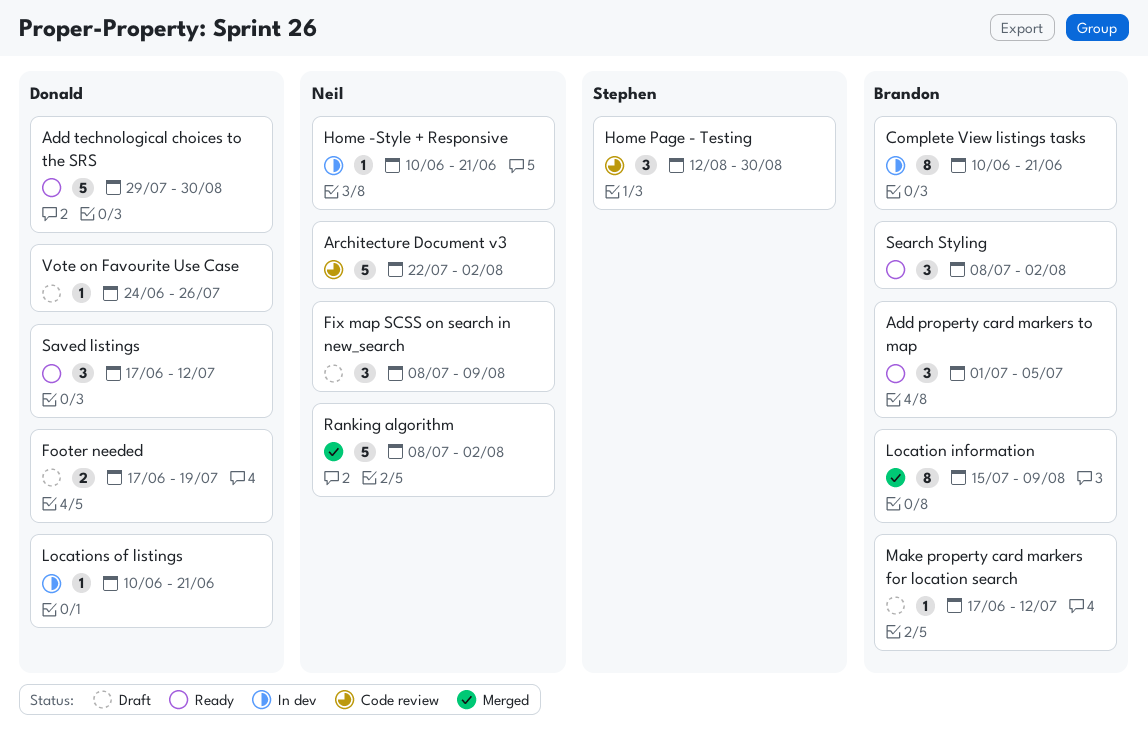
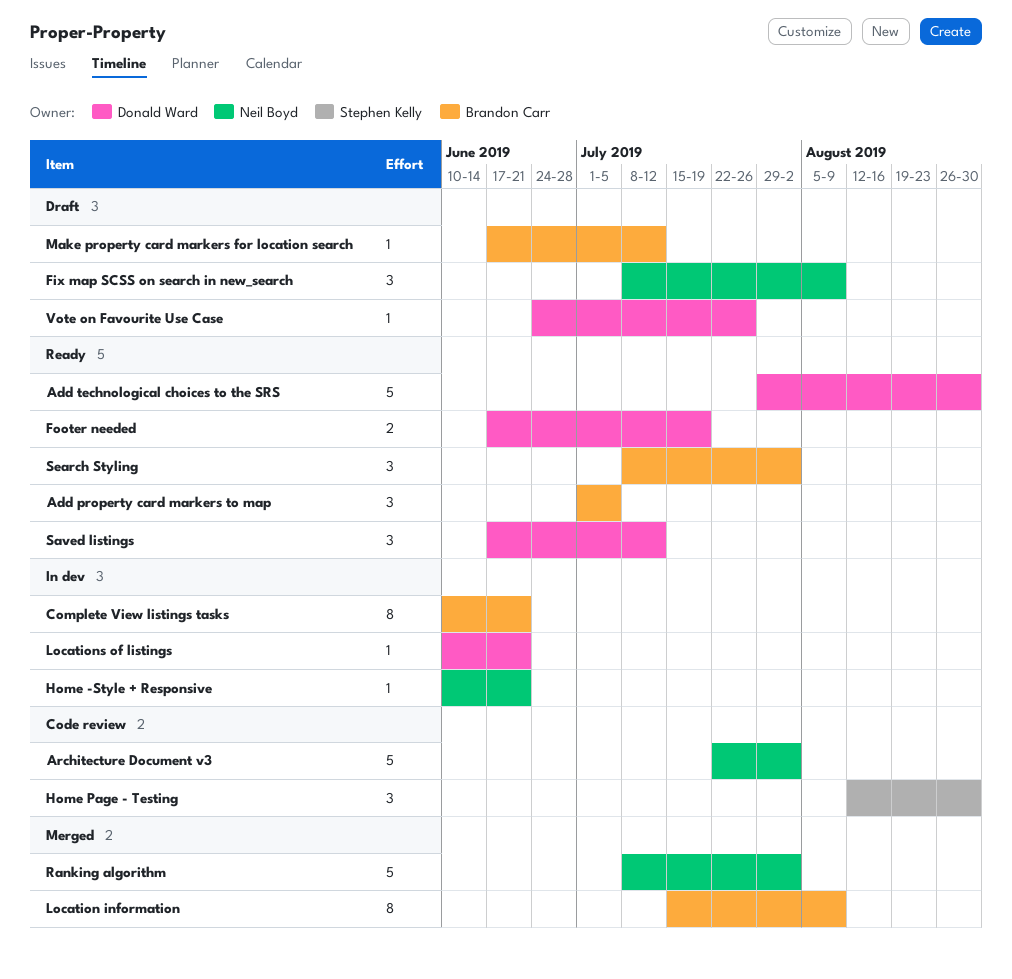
Footer needed, status: Draft -> Ready

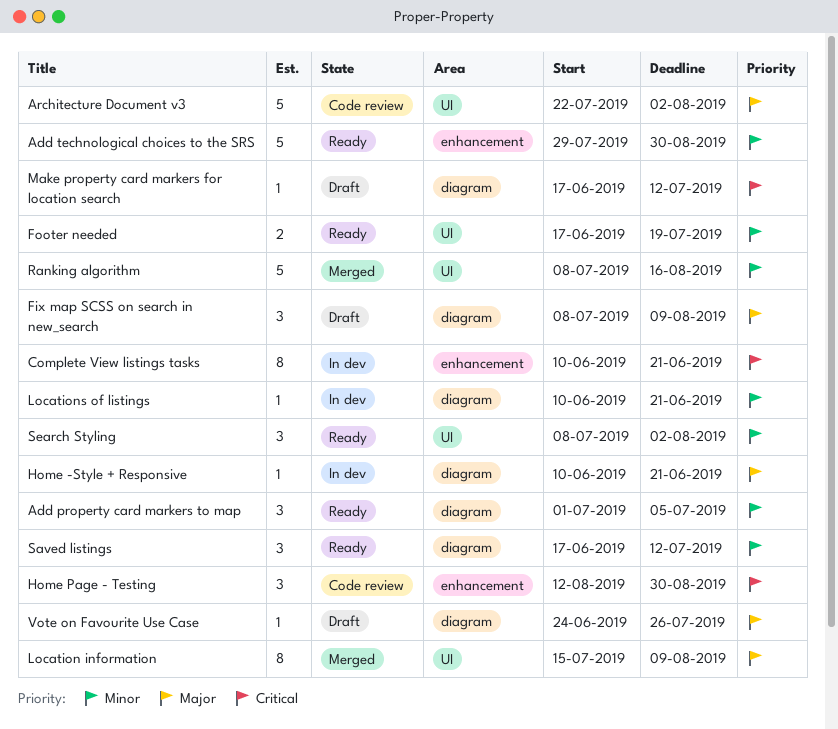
Ranking algorithm, due: Aug 2 -> Aug 16

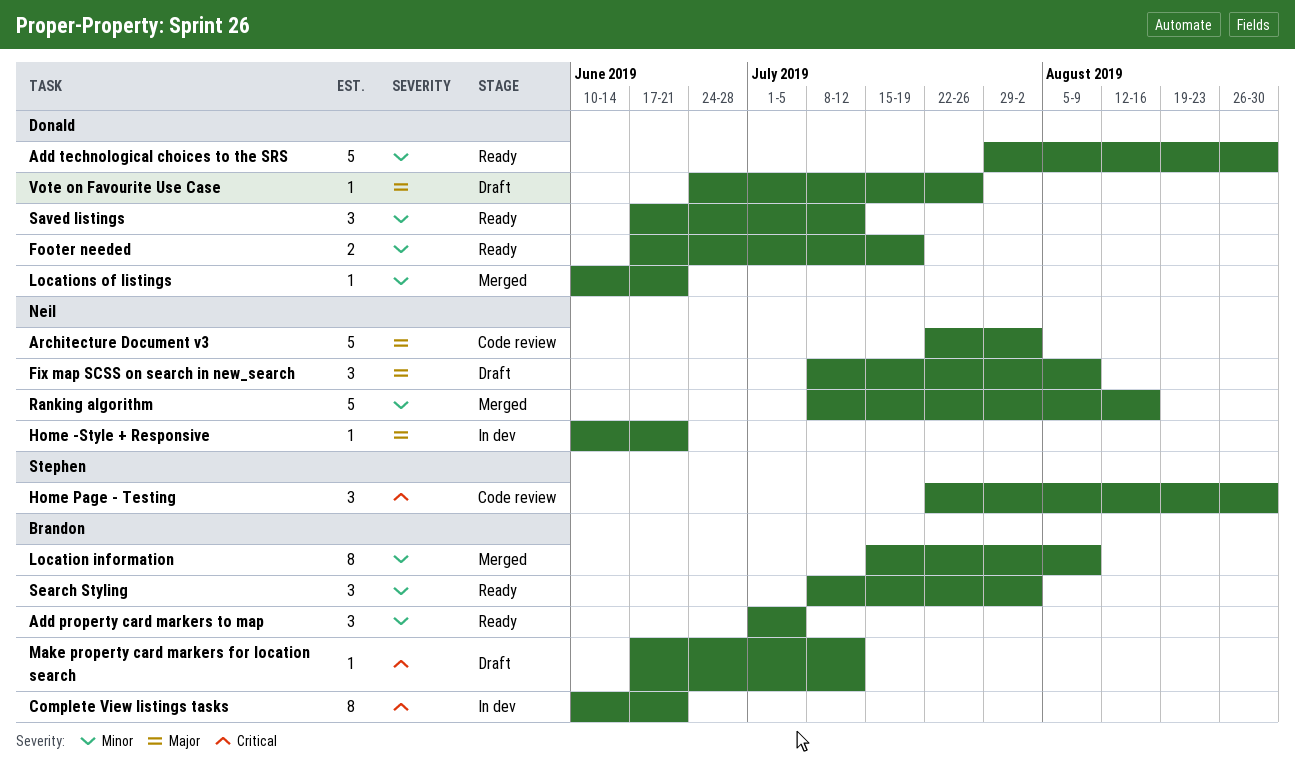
Home Page - Testing, start: Aug 12 -> Jul 22
Location information, priority: Major -> Minor
Locations of listings, status: In dev -> Merged

